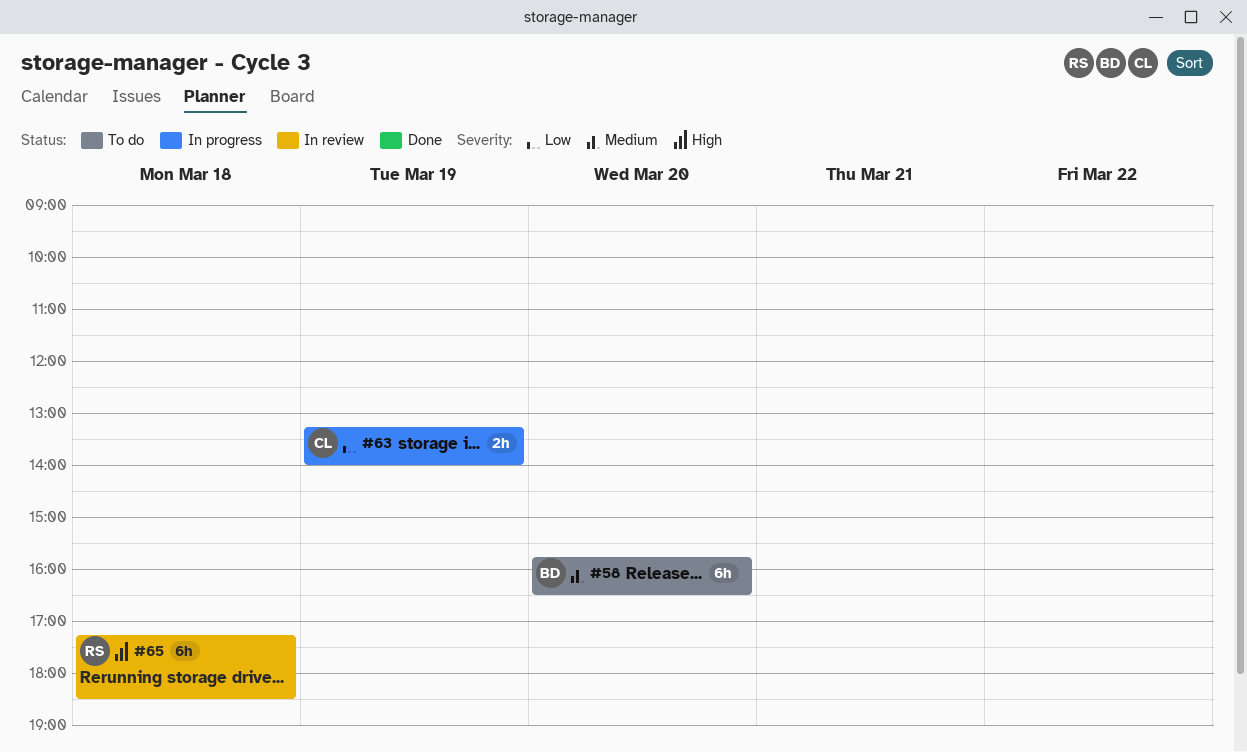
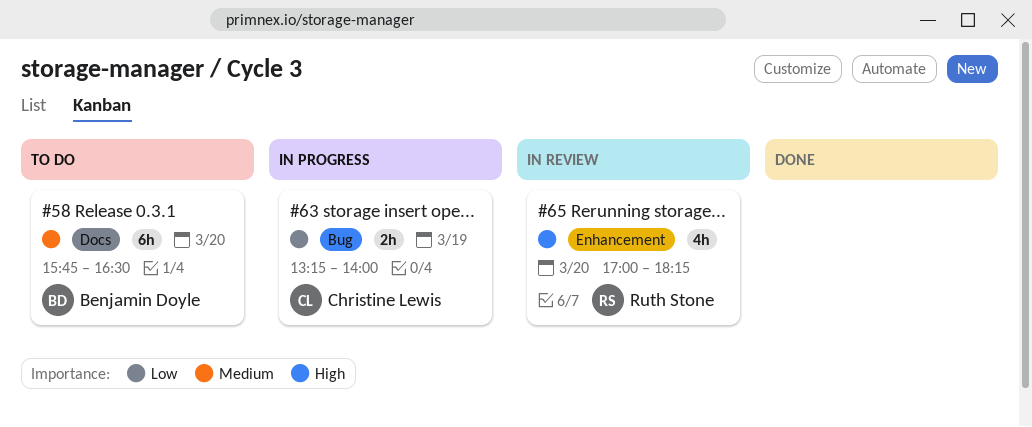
#65, estimate: 6h -> 4h
#65, day: Mar 18 -> Mar 20
#65, begins: 17:15 -> 17:00
#65, ends: 18:30 -> 18:15

